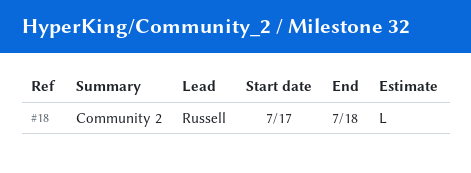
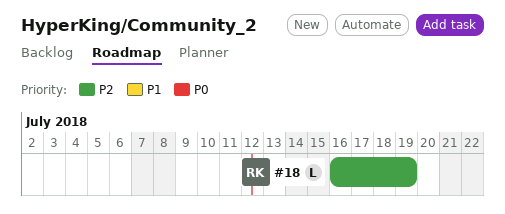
#18, start: Jul 17 -> Jul 16
#18, due: Jul 18 -> Jul 19

